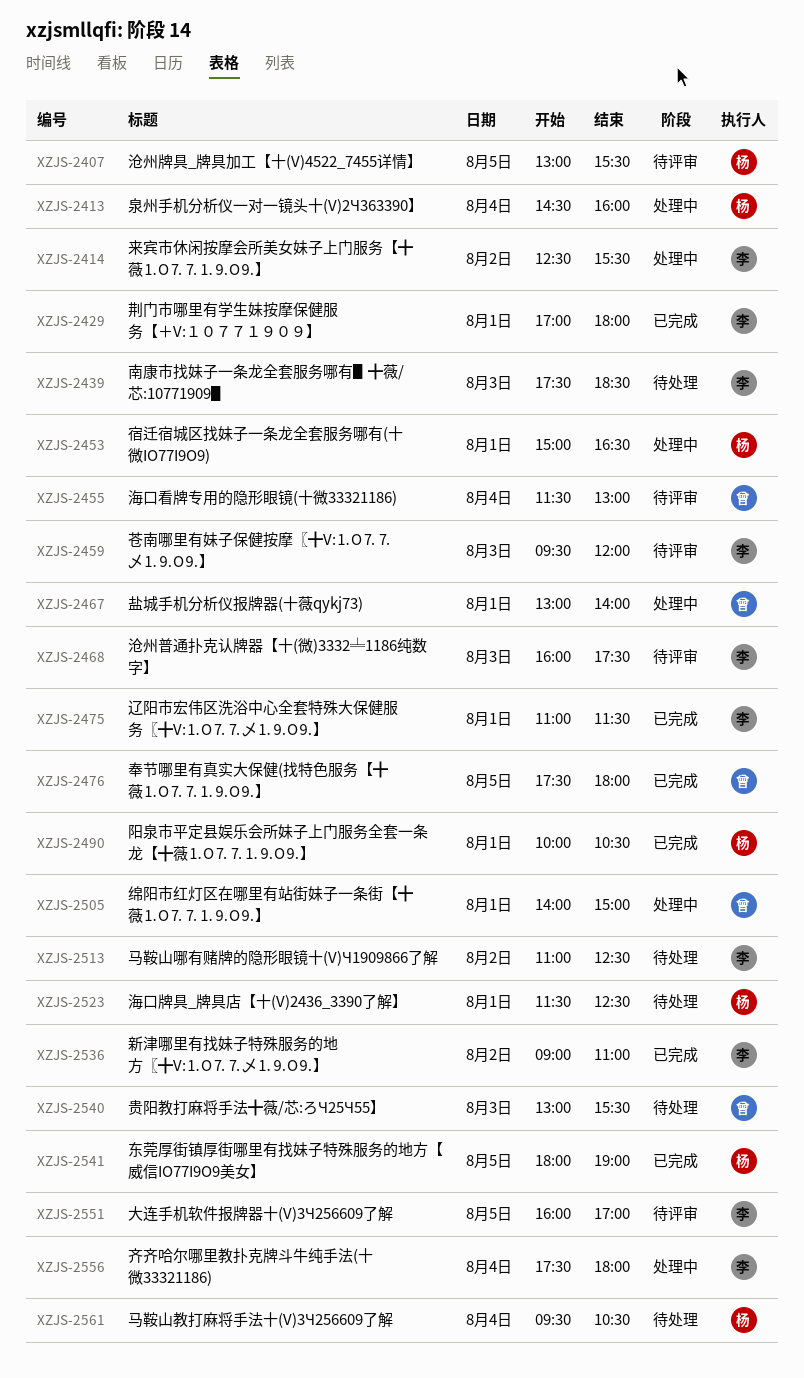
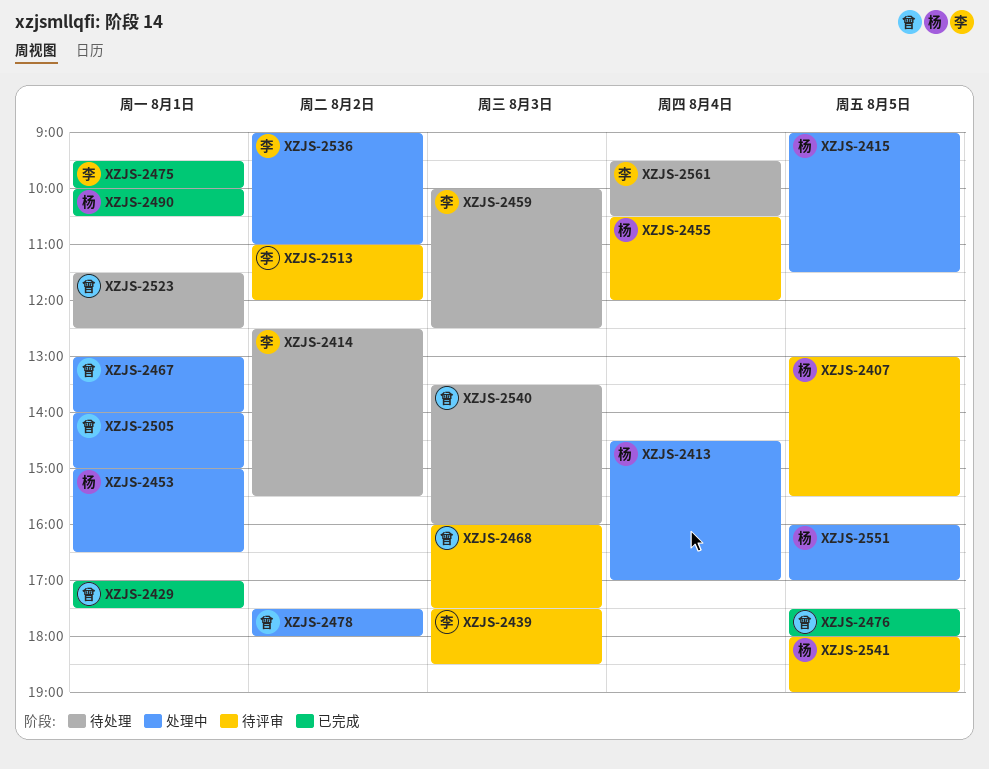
XZJS-2413, ends: 16:00 -> 17:00
XZJS-2414, status: 处理中 -> 待处理
XZJS-2415: none -> present
XZJS-2429, owner: 李 -> 曾
XZJS-2429, ends: 18:00 -> 17:30
XZJS-2439, status: 待处理 -> 待评审
XZJS-2455, owner: 曾 -> 杨
XZJS-2455, begins: 11:30 -> 10:30
XZJS-2455, ends: 13:00 -> 12:00
XZJS-2459, status: 待评审 -> 待处理
XZJS-2459, begins: 09:30 -> 10:00
XZJS-2459, ends: 12:00 -> 12:30
XZJS-2468, owner: 李 -> 曾
XZJS-2475, begins: 11:00 -> 09:30
XZJS-2475, ends: 11:30 -> 10:00
XZJS-2478: none -> present
XZJS-2513, status: 待处理 -> 待评审
XZJS-2513, ends: 12:30 -> 12:00
XZJS-2523, owner: 杨 -> 曾
XZJS-2536, status: 已完成 -> 处理中
XZJS-2540, begins: 13:00 -> 13:30
XZJS-2540, ends: 15:30 -> 16:00
XZJS-2541, status: 已完成 -> 待评审
XZJS-2551, status: 待评审 -> 处理中
XZJS-2551, owner: 李 -> 杨
XZJS-2556: present -> none
XZJS-2561, owner: 杨 -> 李

